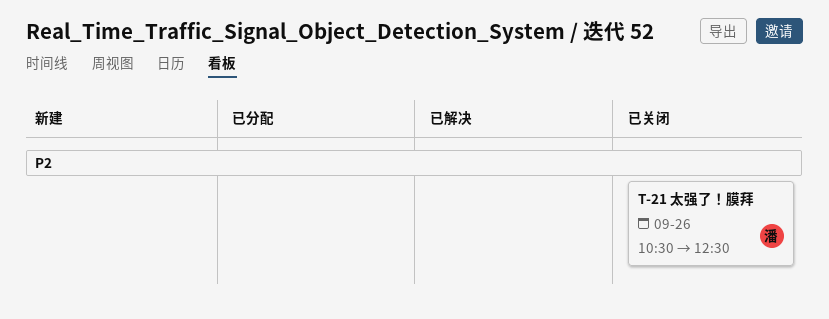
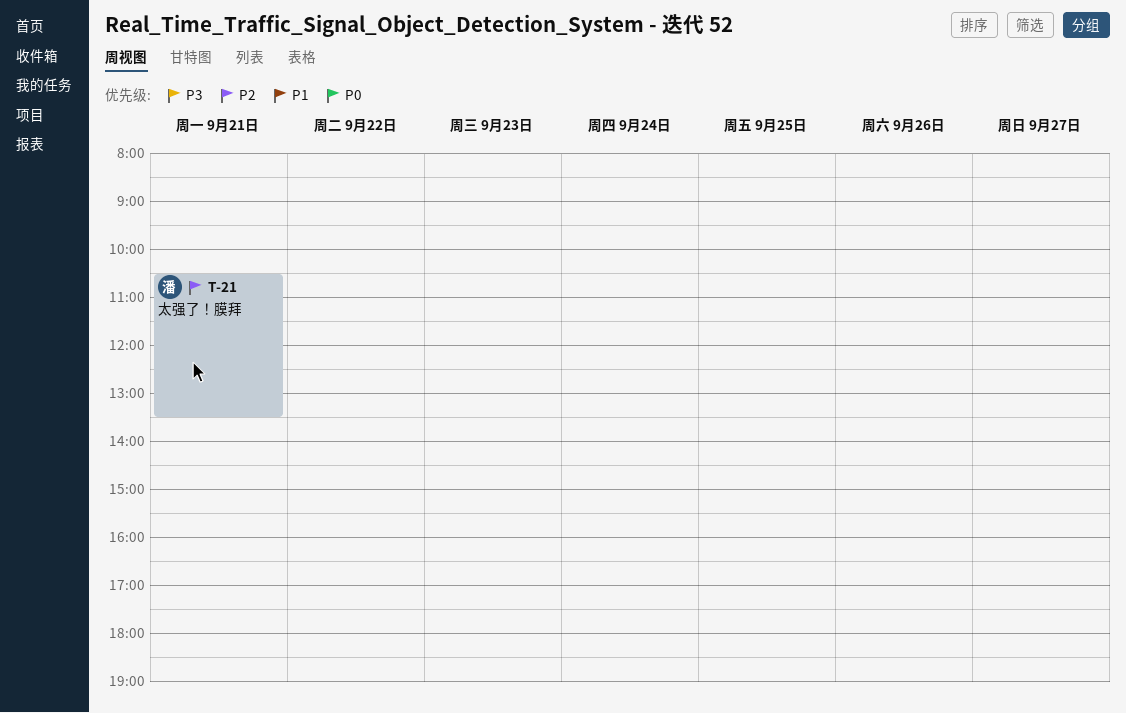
T-21, day: Sep 26 -> Sep 21
T-21, ends: 12:30 -> 13:30

